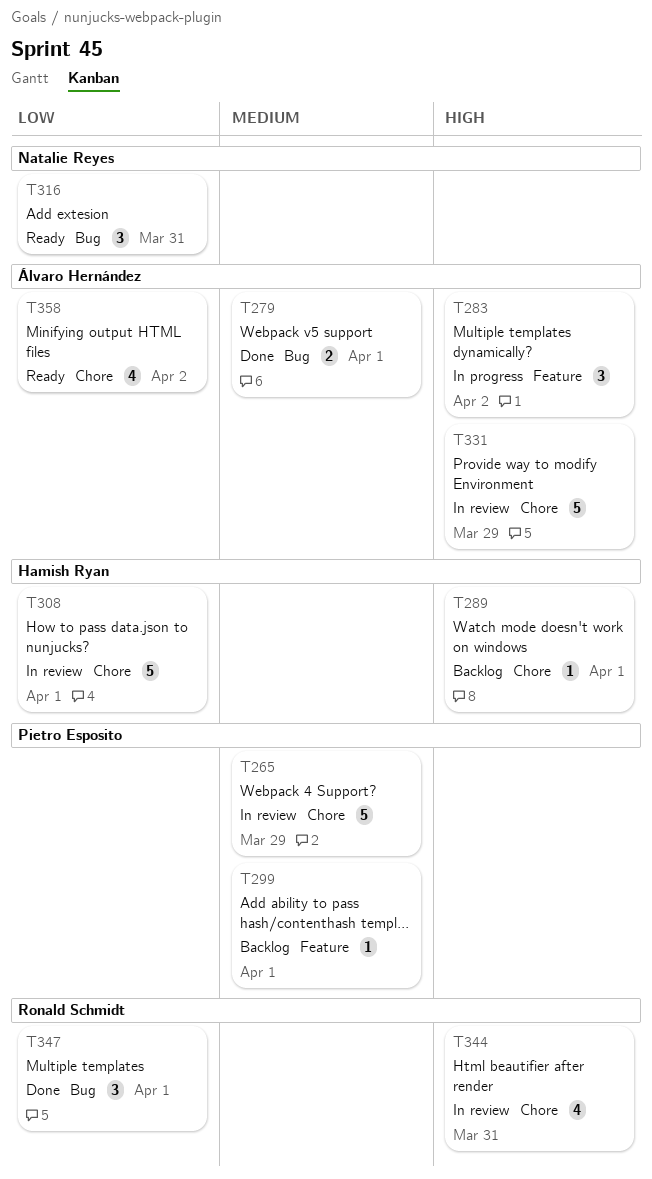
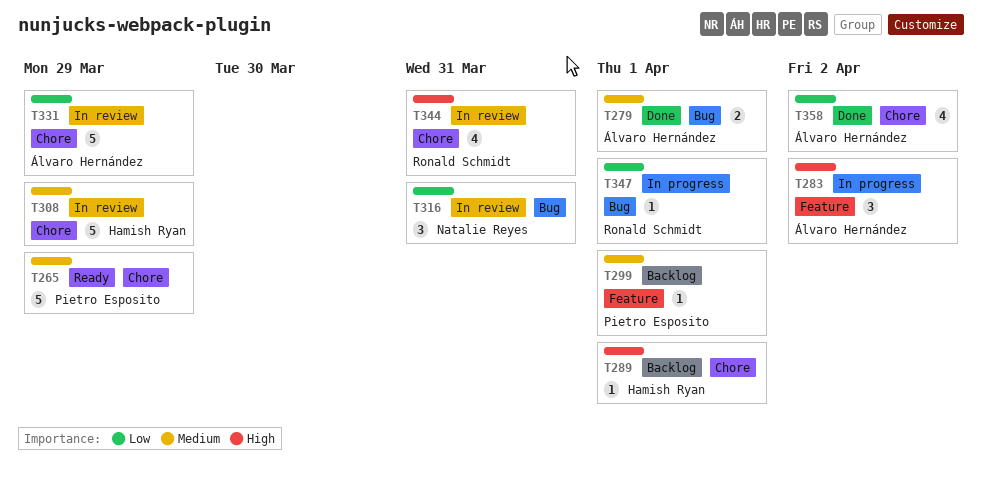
T265, status: In review -> Ready
T308, priority: Low -> Medium
T308, due: Apr 1 -> Mar 29
T316, status: Ready -> In review
T331, priority: High -> Low
T347, status: Done -> In progress
T347, estimate: 3 -> 1
T358, status: Ready -> Done

